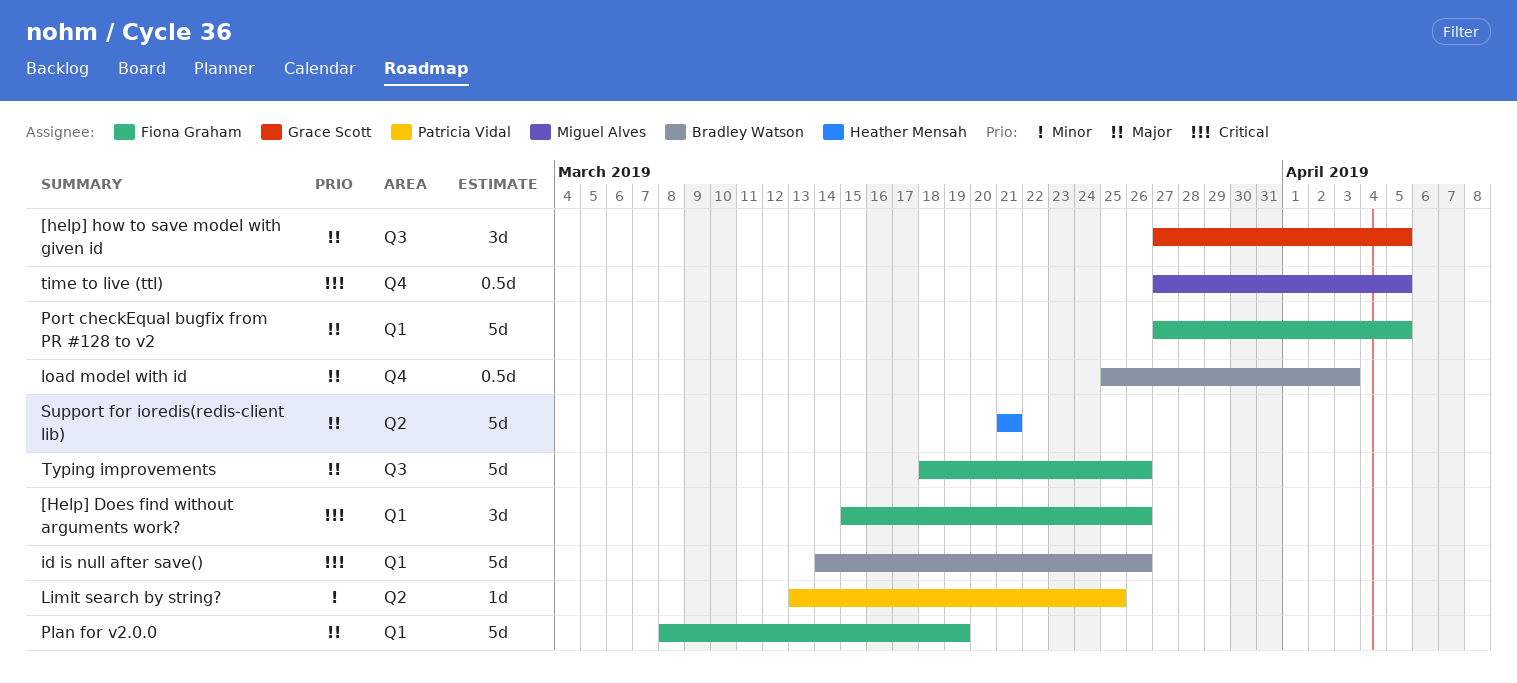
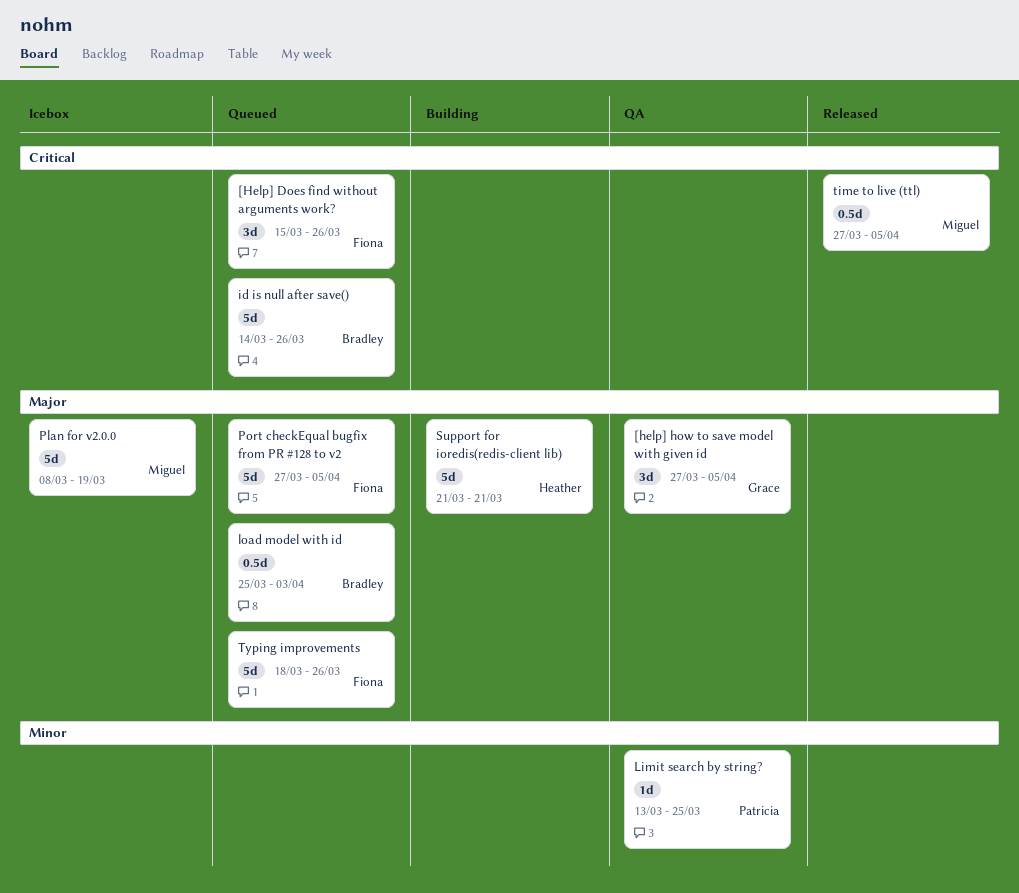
Plan for v2.0.0, owner: Fiona Graham -> Miguel Alves

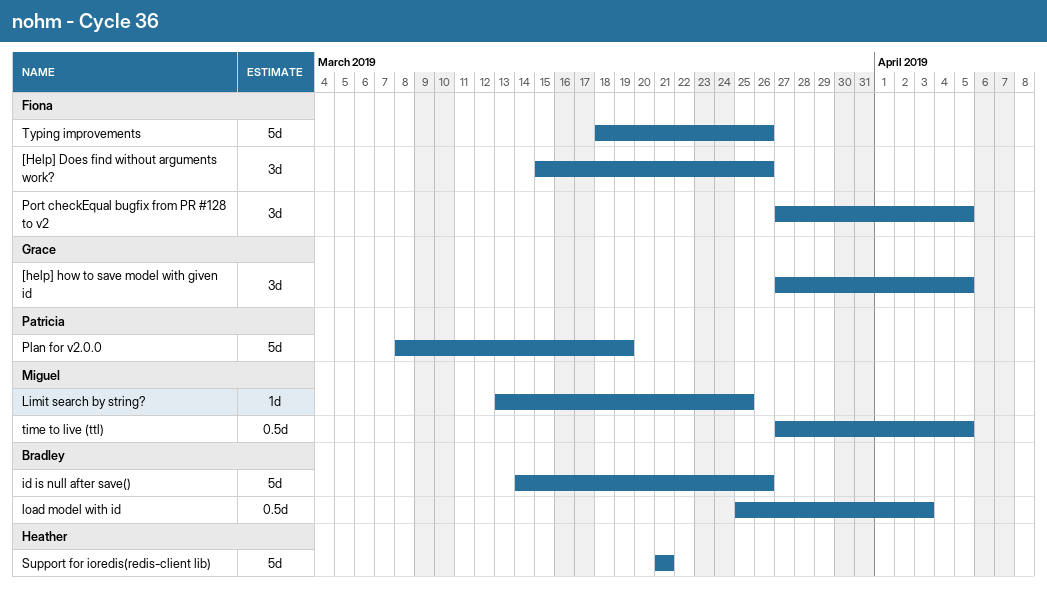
Limit search by string?, owner: Patricia -> Miguel
Plan for v2.0.0, owner: Miguel -> Patricia
Port checkEqual bugfix from PR #128 to v2, estimate: 5d -> 3d

